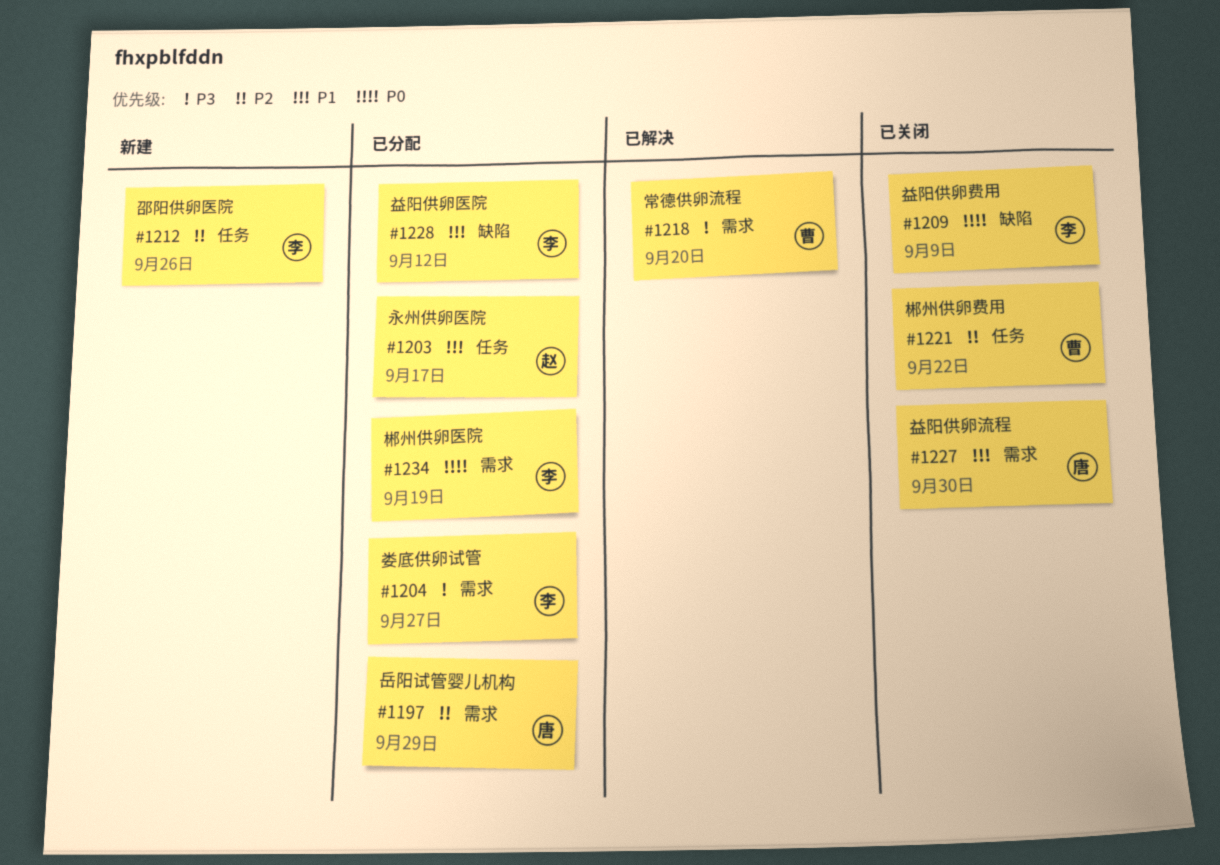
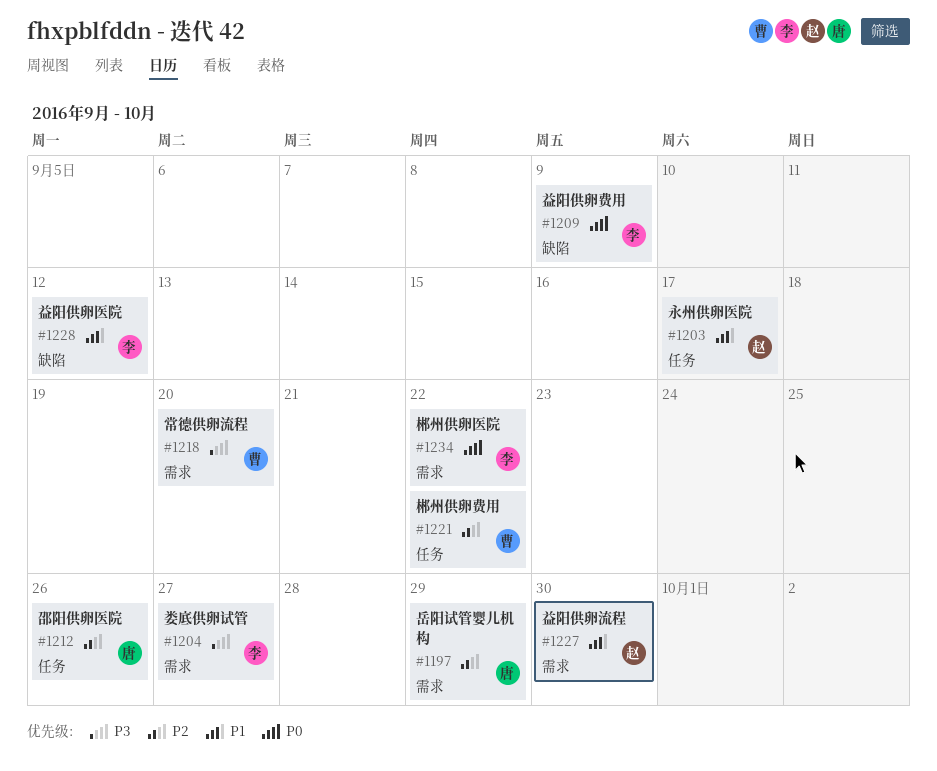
#1212, owner: 李 -> 唐
#1227, owner: 唐 -> 赵
#1234, due: Sep 19 -> Sep 22

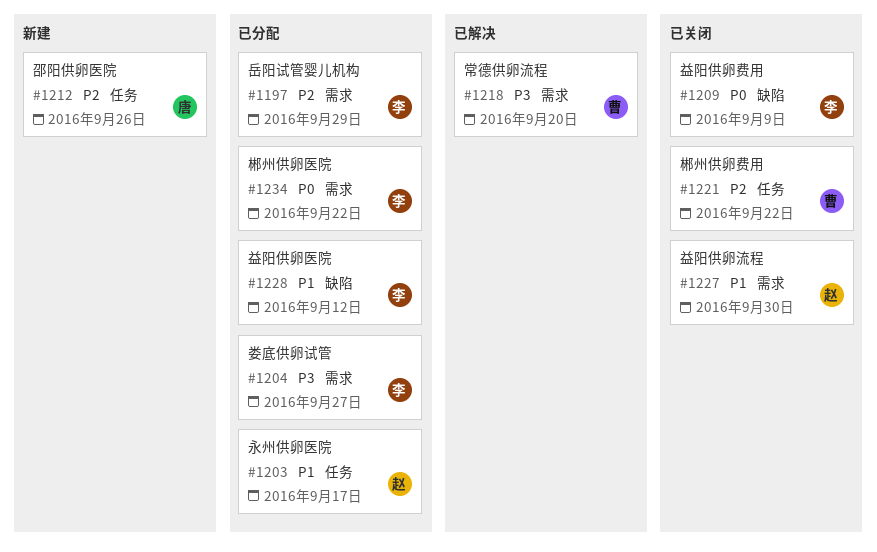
#1197, owner: 唐 -> 李

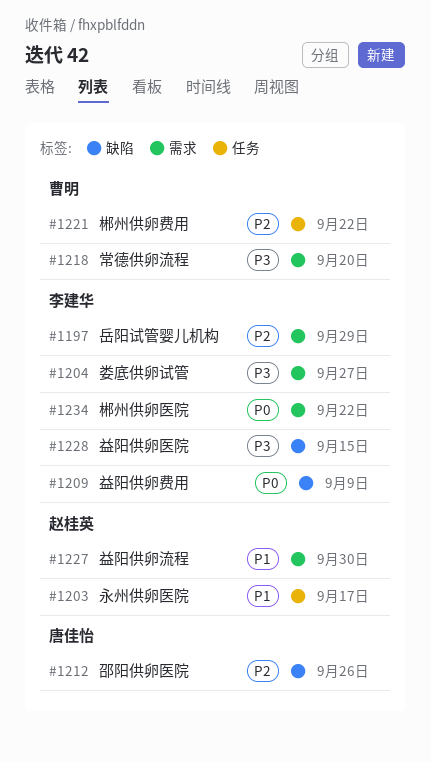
#1212, label: 任务 -> 缺陷
#1228, priority: P1 -> P3
#1228, due: Sep 12 -> Sep 15

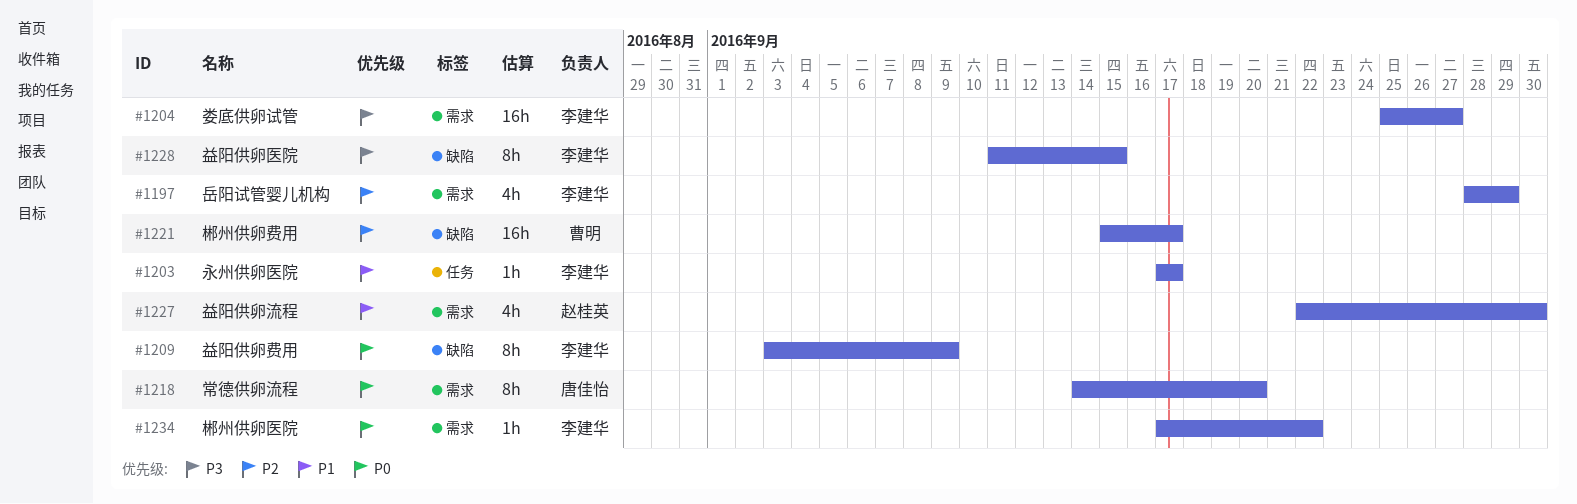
#1203, owner: 赵桂英 -> 李建华
#1212: present -> none
#1218, owner: 曹明 -> 唐佳怡
#1218, priority: P3 -> P0
#1221, label: 任务 -> 缺陷
#1221, due: Sep 22 -> Sep 17

